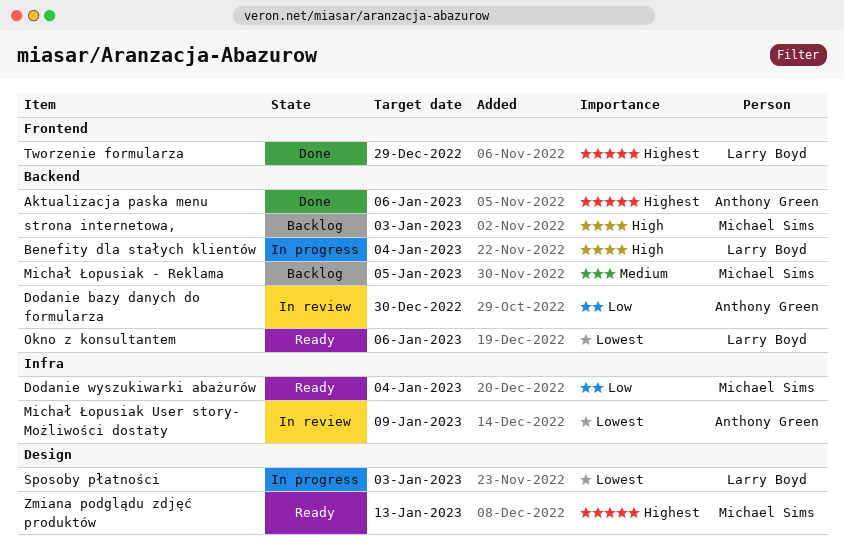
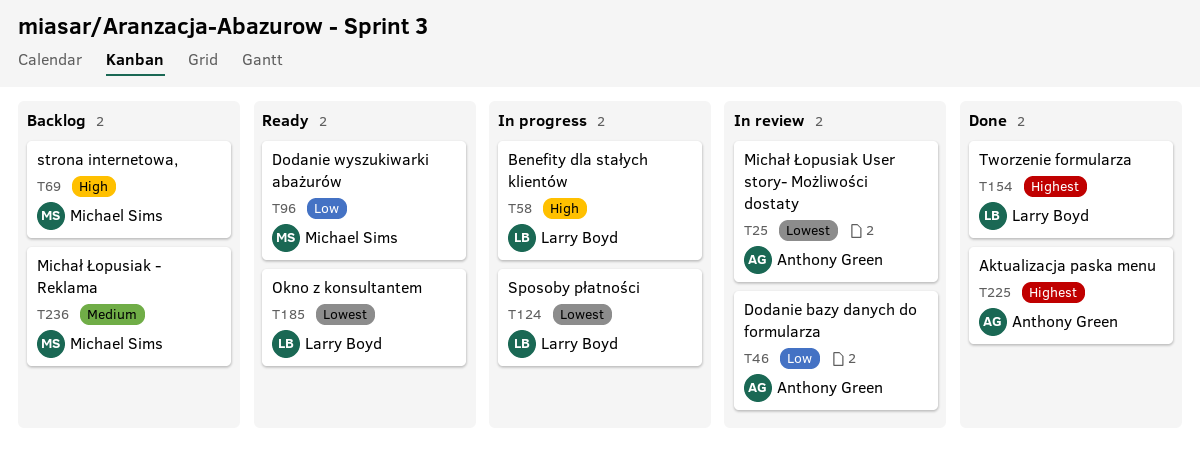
Zmiana podglądu zdjęć produktów: present -> none

